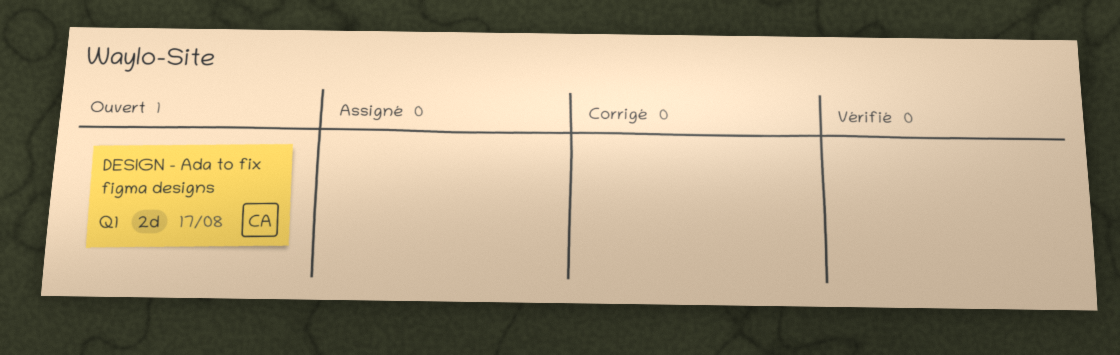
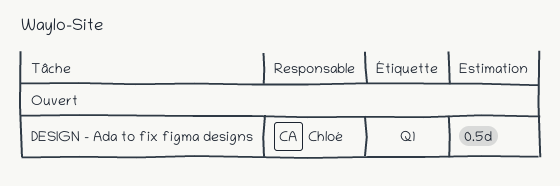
DESIGN - Ada to fix figma designs, estimate: 2d -> 0.5d

